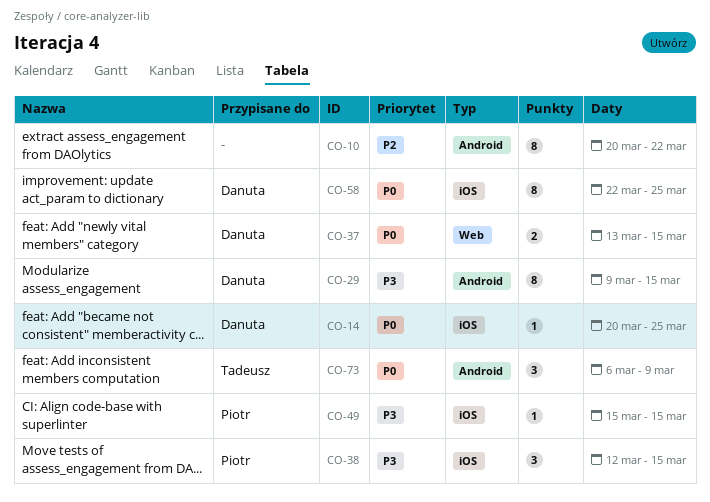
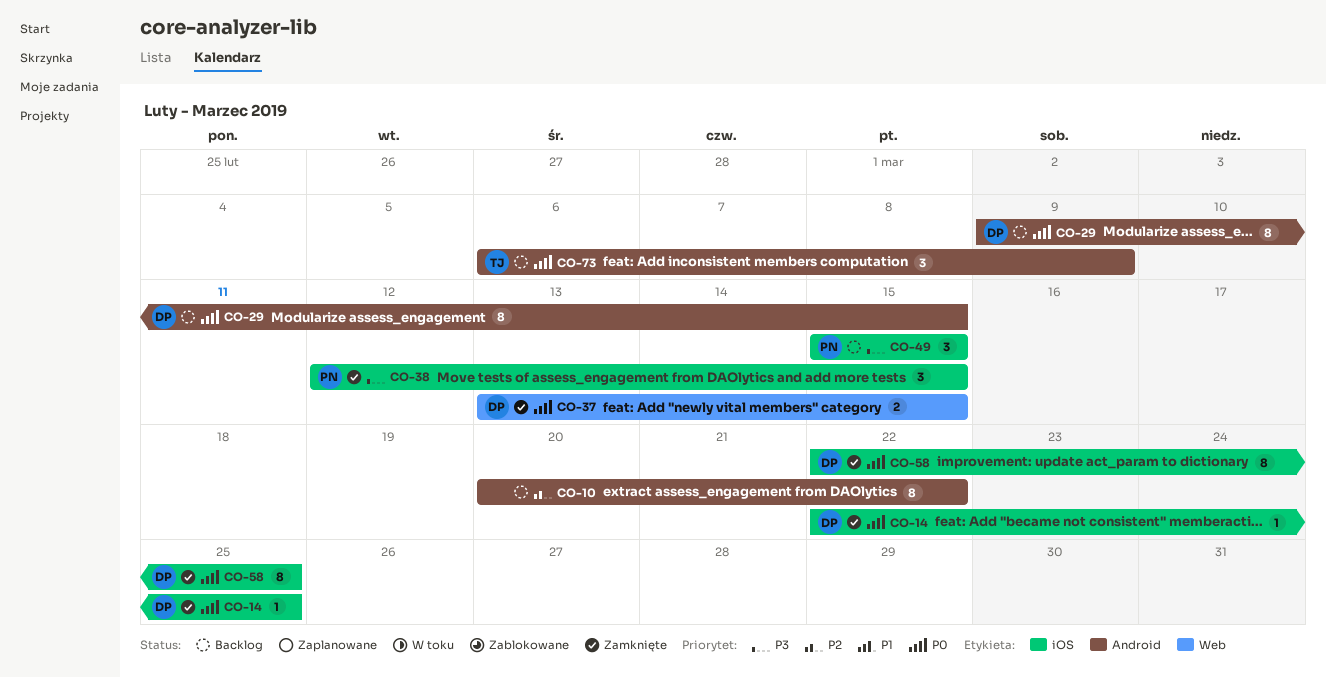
CO-14, start: Mar 20 -> Mar 22
CO-29, priority: P3 -> P0
CO-49, estimate: 1 -> 3

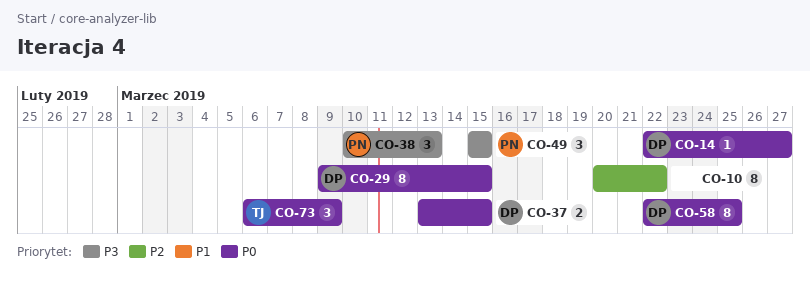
CO-14, due: Mar 25 -> Mar 27
CO-38, start: Mar 12 -> Mar 10
CO-38, due: Mar 15 -> Mar 13

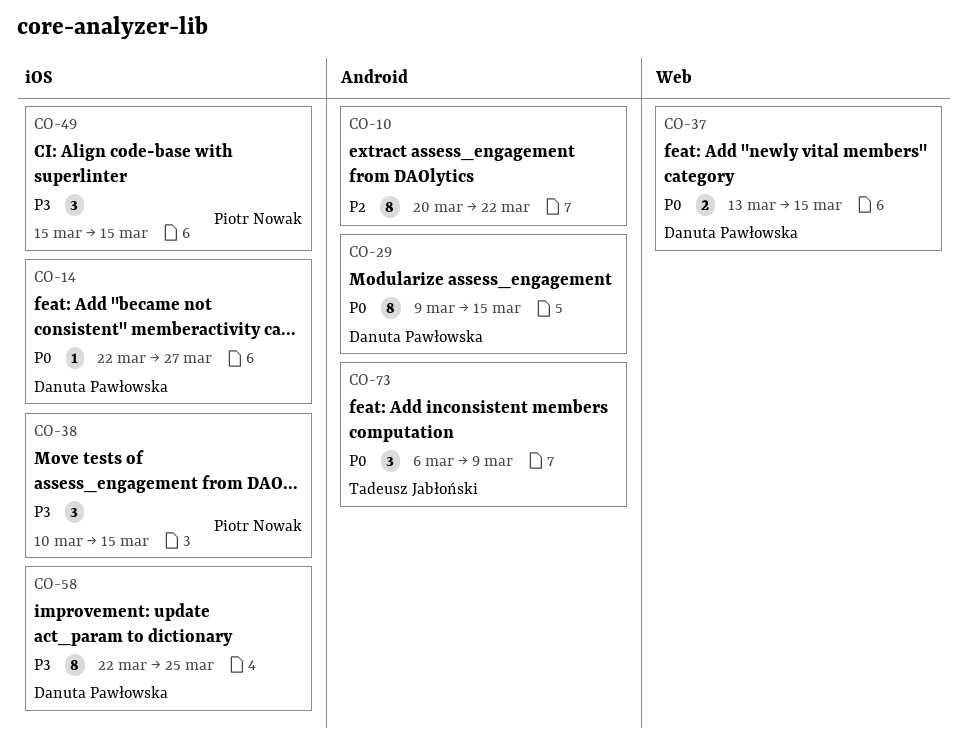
CO-38, due: Mar 13 -> Mar 15
CO-58, priority: P0 -> P3

